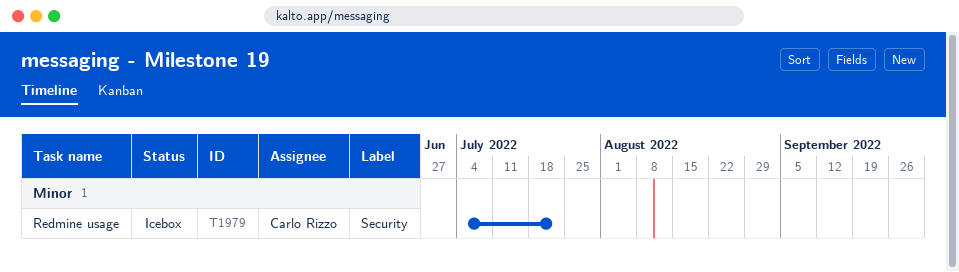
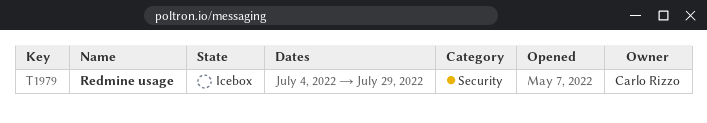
T1979, due: Jul 22 -> Jul 29

